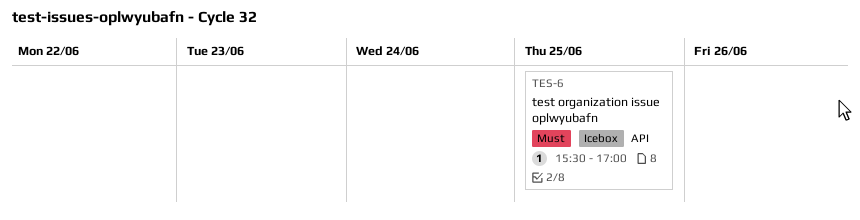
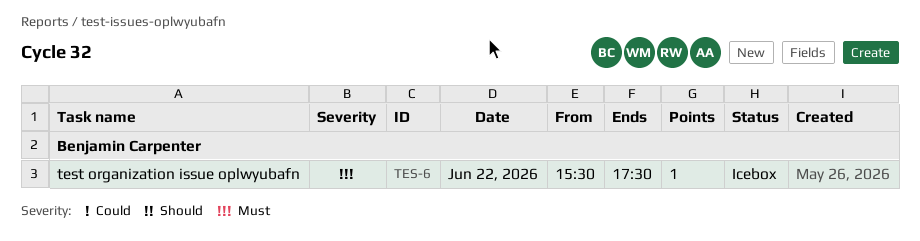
TES-6, day: Jun 25 -> Jun 22
TES-6, ends: 17:00 -> 17:30

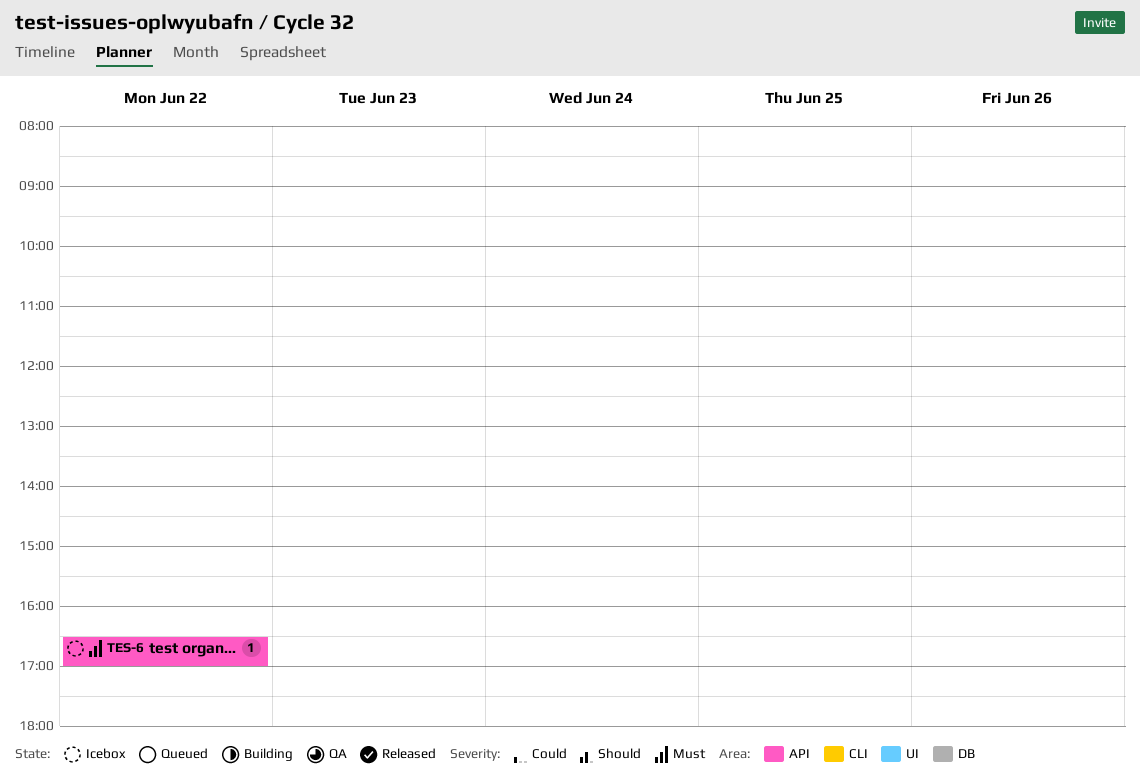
TES-6, begins: 15:30 -> 16:30
TES-6, ends: 17:30 -> 17:00

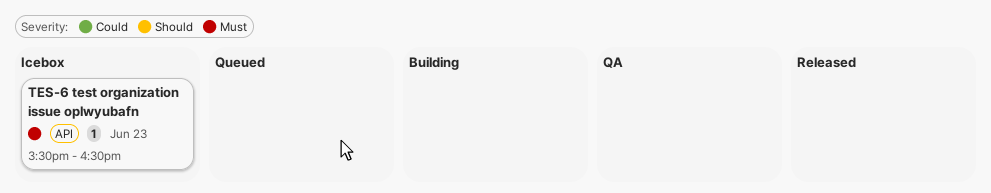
TES-6, day: Jun 22 -> Jun 23
TES-6, begins: 16:30 -> 15:30
TES-6, ends: 17:00 -> 16:30

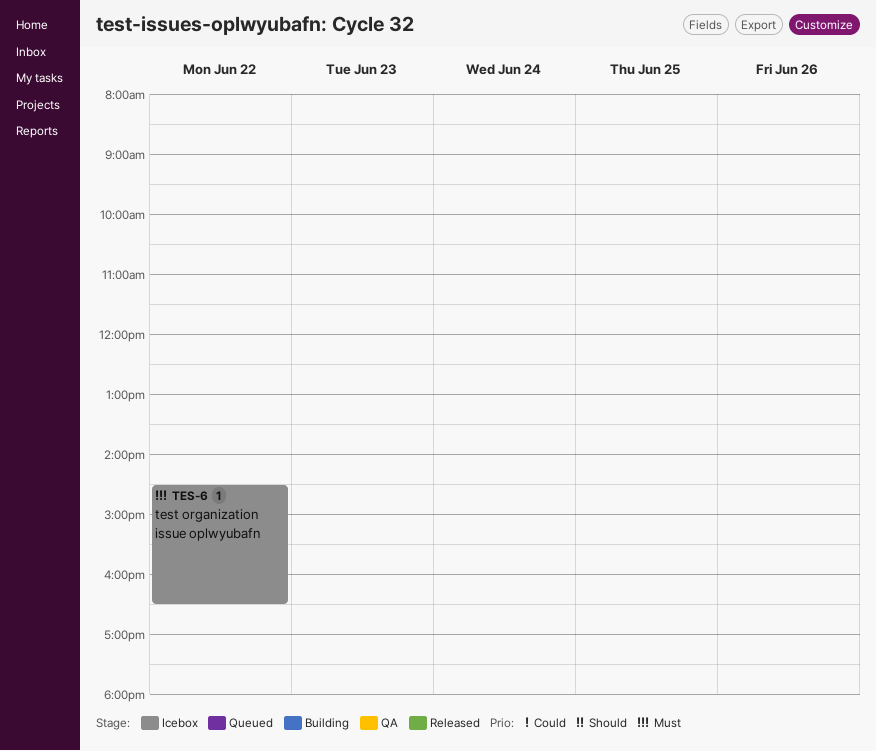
TES-6, day: Jun 23 -> Jun 22
TES-6, begins: 15:30 -> 14:30

